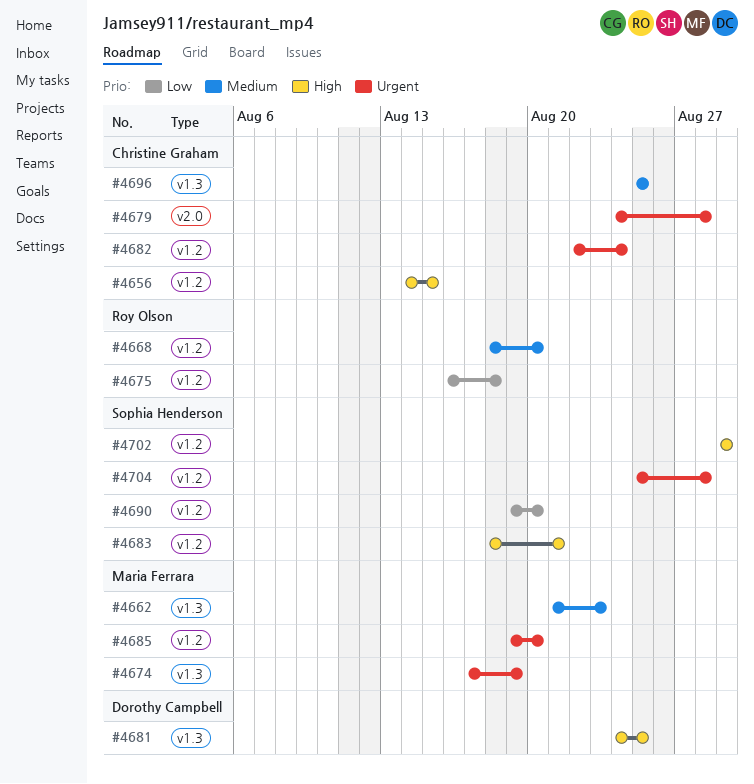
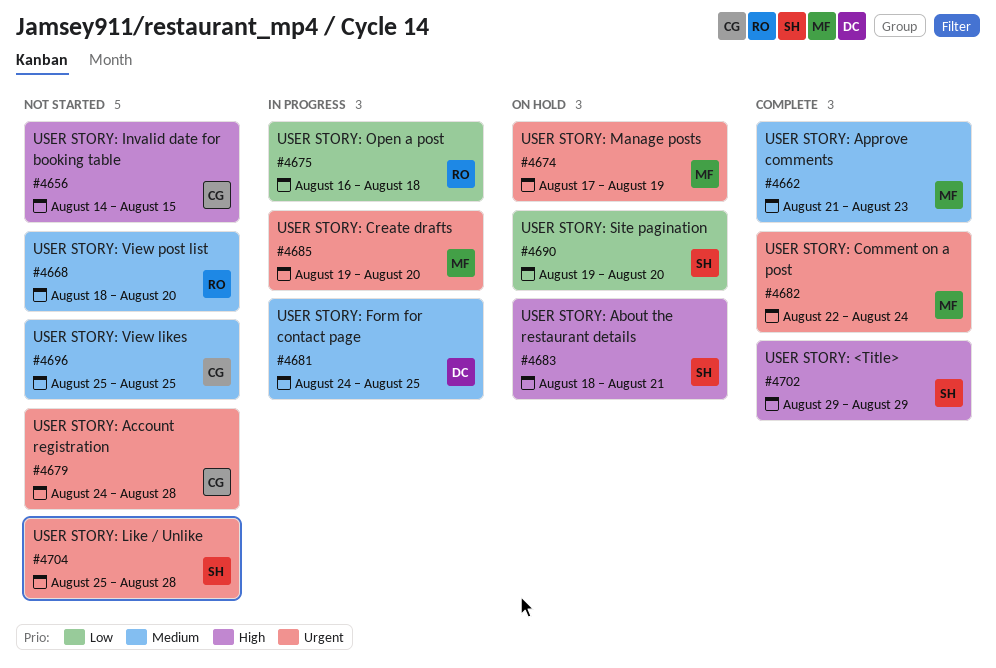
#4681, priority: High -> Medium
#4682, owner: Christine Graham -> Maria Ferrara

